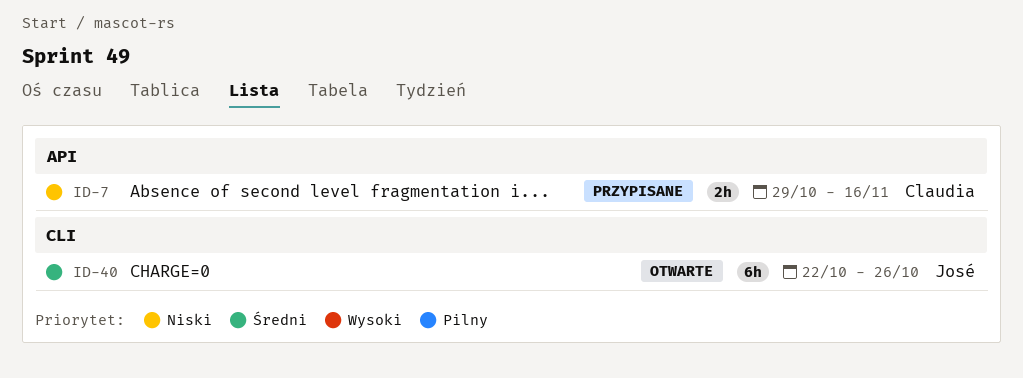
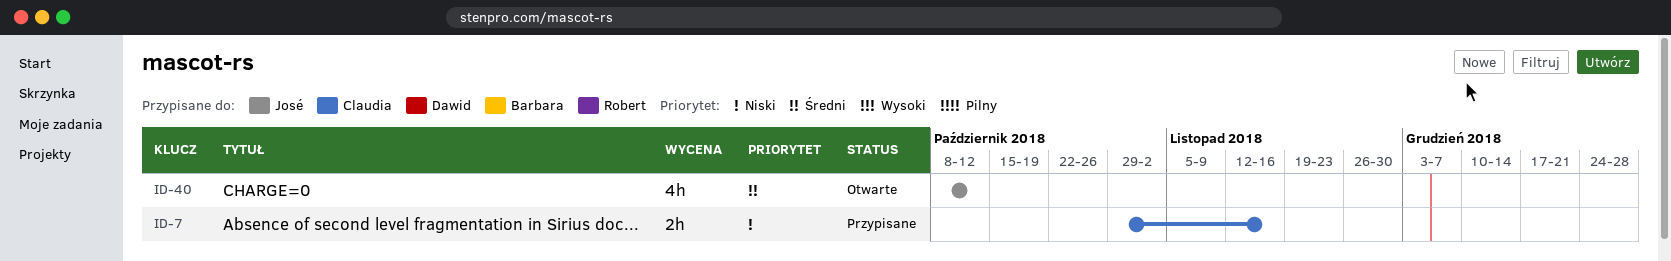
ID-40, estimate: 6h -> 4h
ID-40, start: Oct 22 -> Oct 8
ID-40, due: Oct 26 -> Oct 12

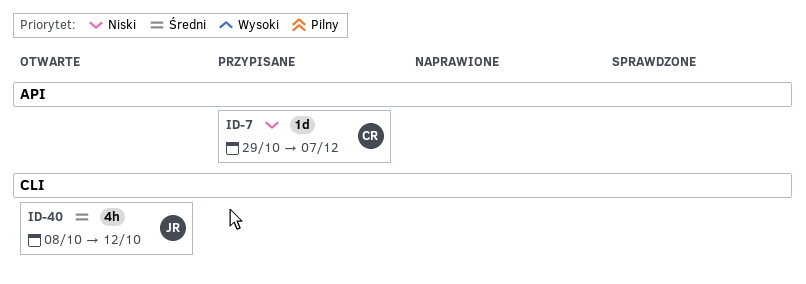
ID-7, estimate: 2h -> 1d
ID-7, due: Nov 16 -> Dec 7

